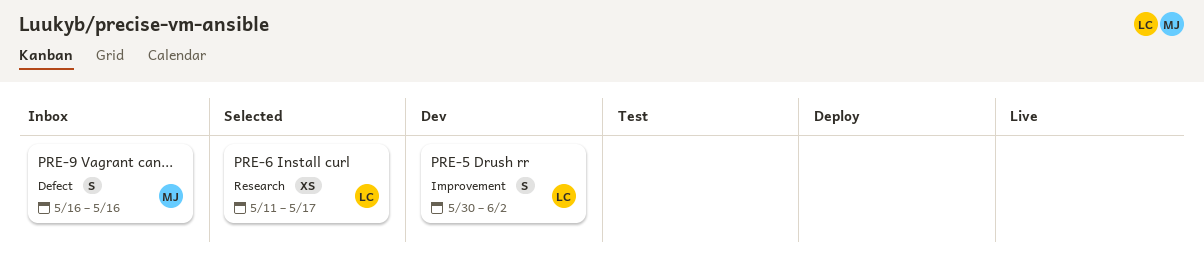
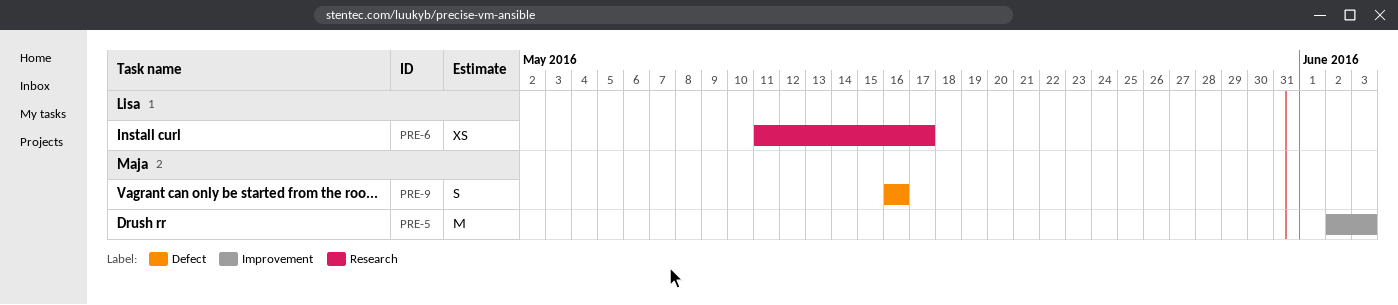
PRE-5, owner: Lisa -> Maja
PRE-5, estimate: S -> M
PRE-5, start: May 30 -> Jun 2
PRE-5, due: Jun 2 -> Jun 3

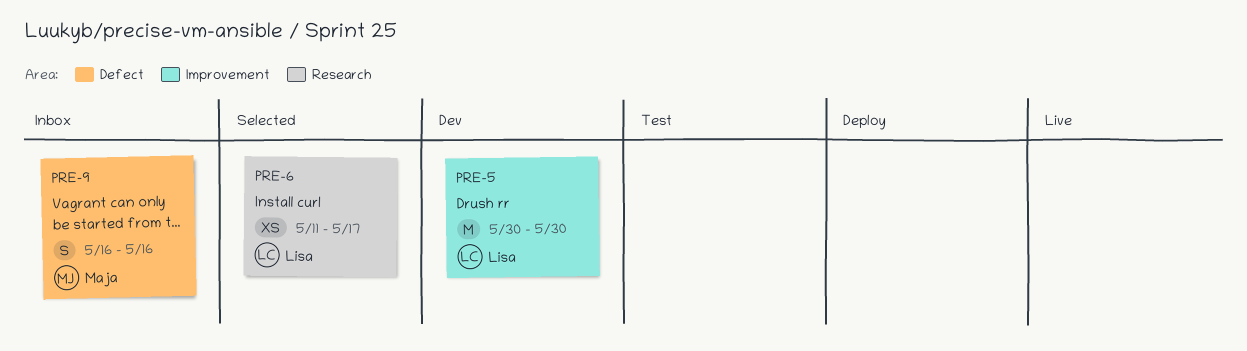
PRE-5, owner: Maja -> Lisa
PRE-5, start: Jun 2 -> May 30
PRE-5, due: Jun 3 -> May 30

